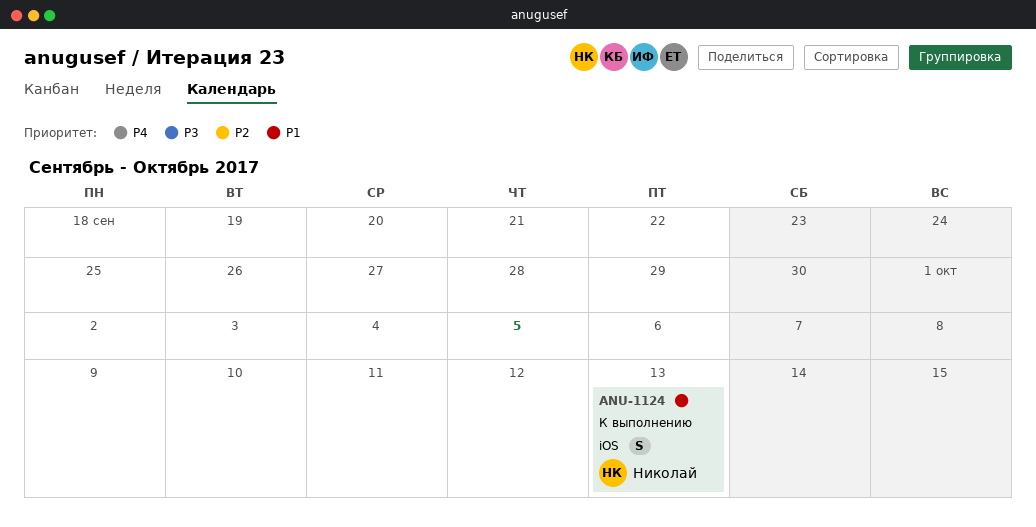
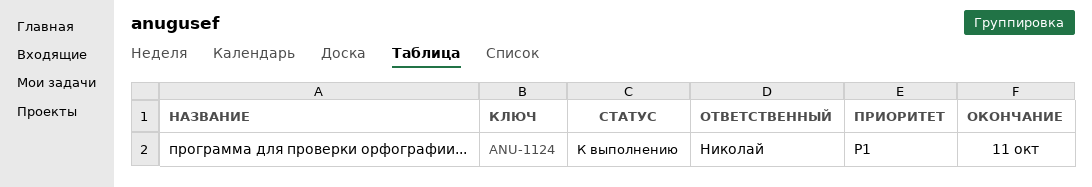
ANU-1124, due: Oct 13 -> Oct 11

